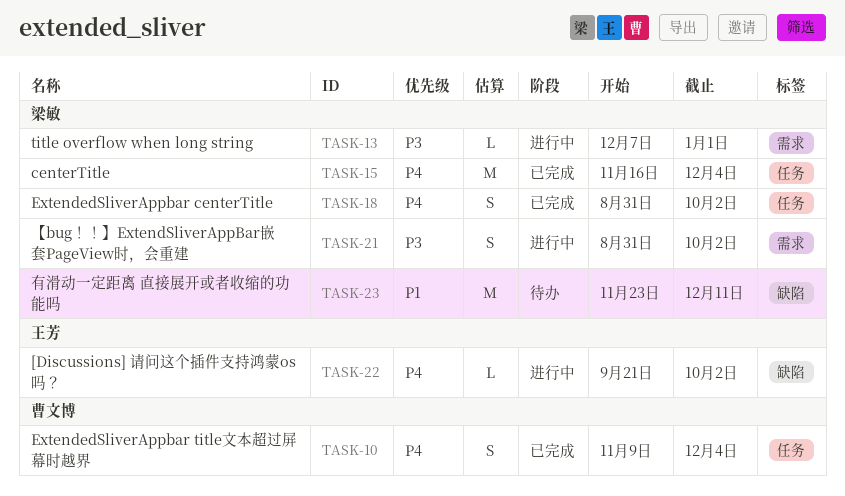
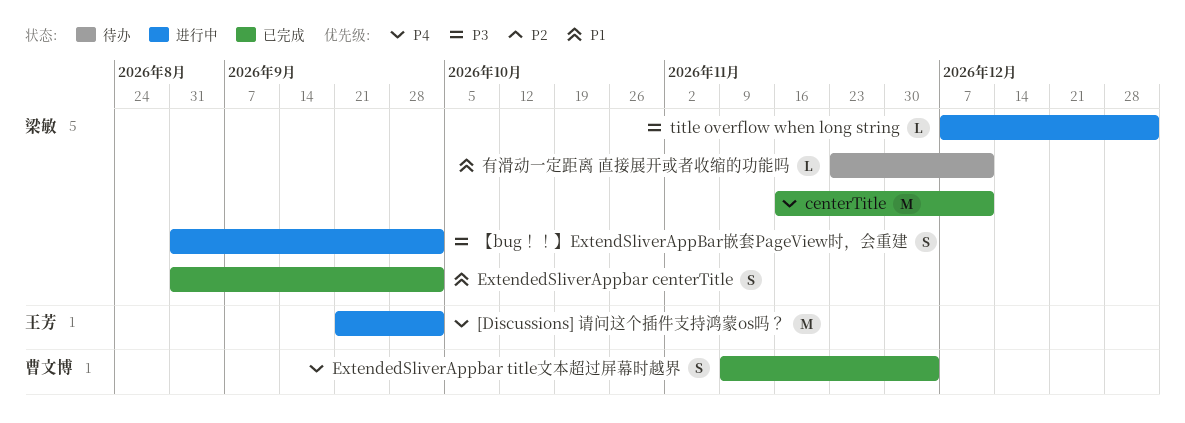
[Discussions] 请问这个插件支持鸿蒙os吗？, estimate: L -> M
centerTitle, due: Dec 4 -> Dec 11
ExtendedSliverAppbar centerTitle, priority: P4 -> P1
有滑动一定距离 直接展开或者收缩的功能吗, estimate: M -> L

